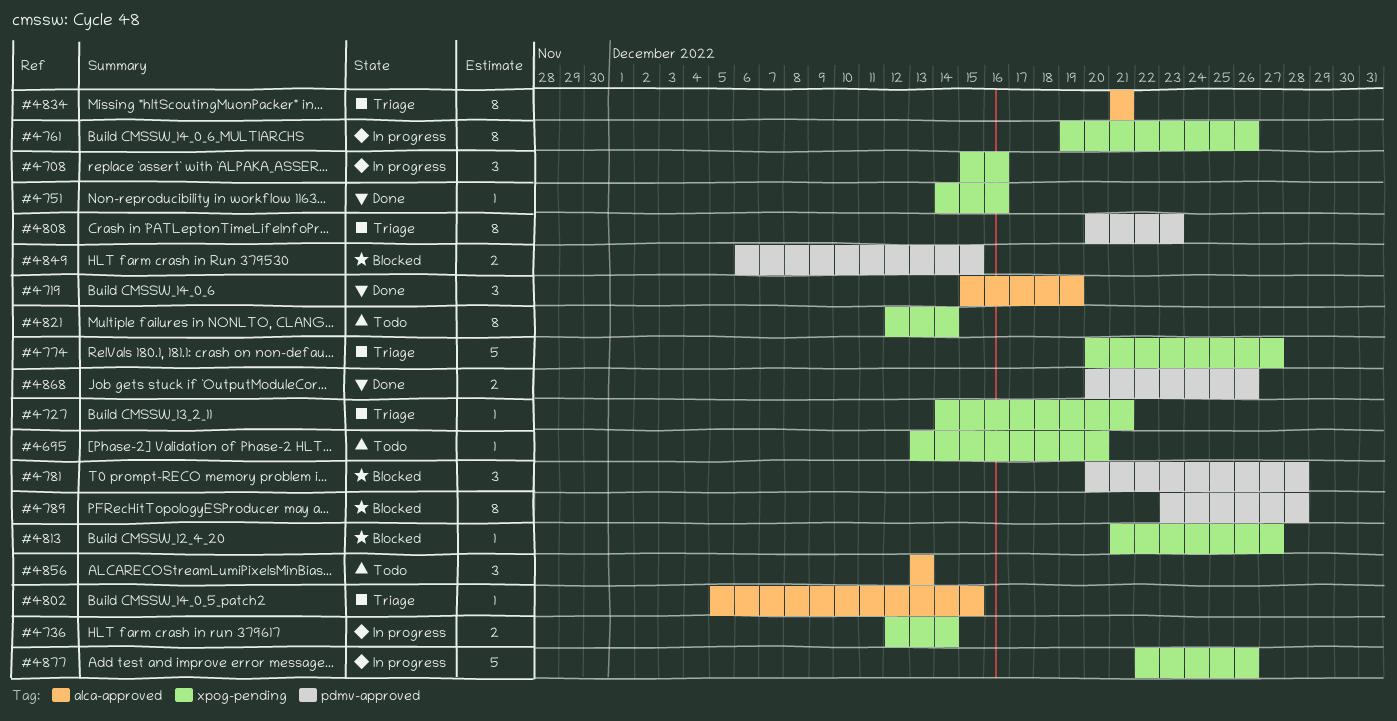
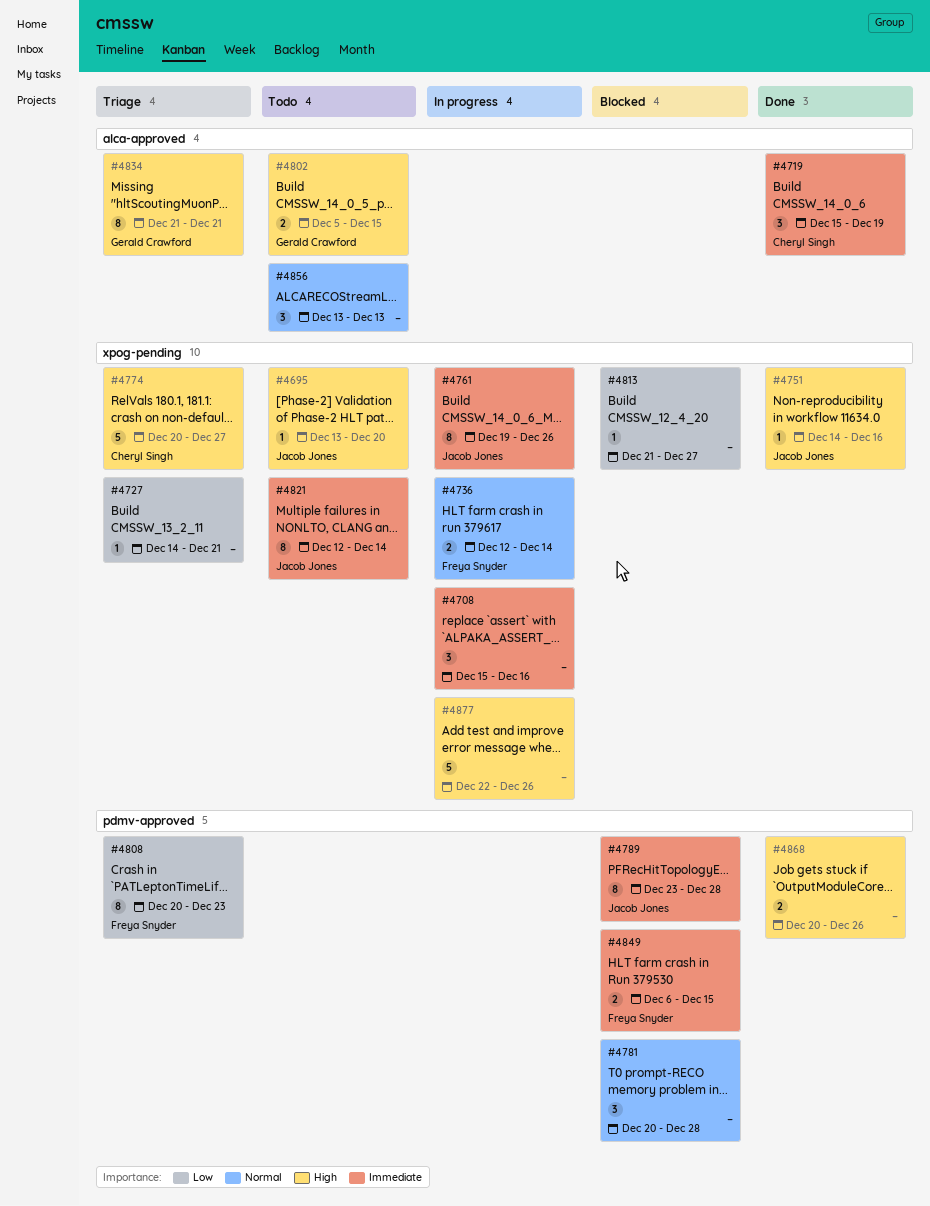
#4802, status: Triage -> Todo
#4802, estimate: 1 -> 2

